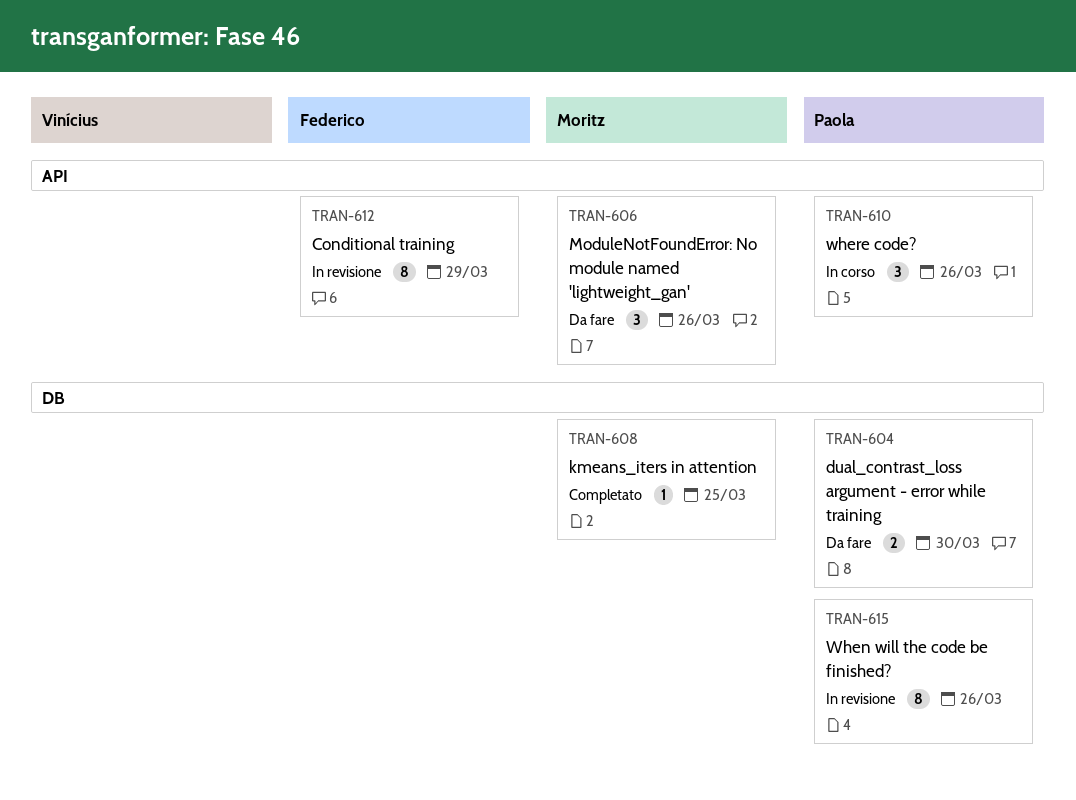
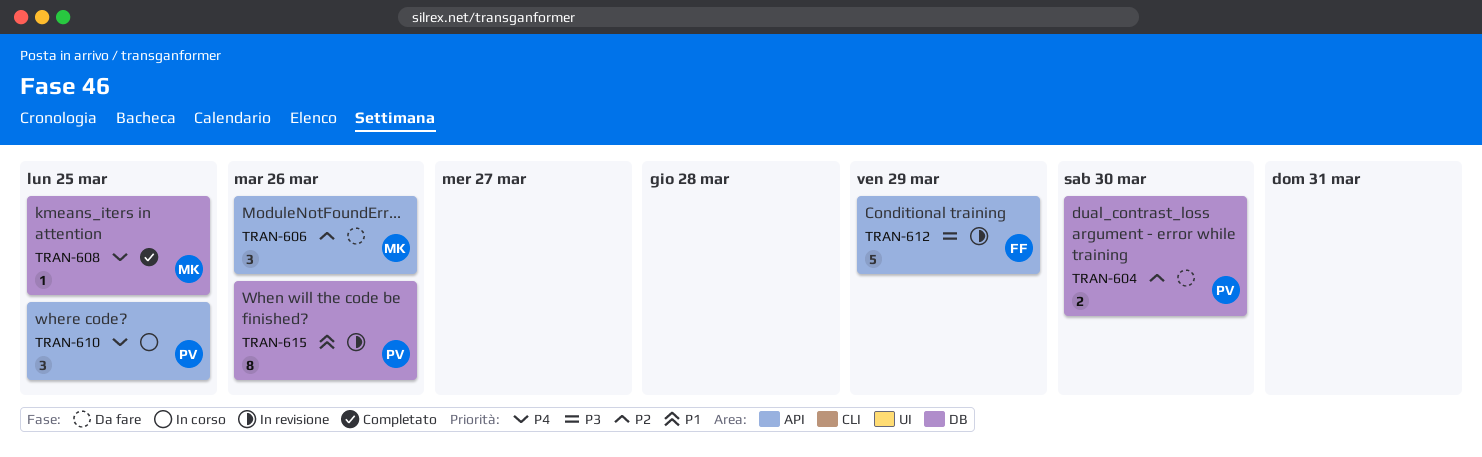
TRAN-610, due: Mar 26 -> Mar 25
TRAN-612, estimate: 8 -> 5

